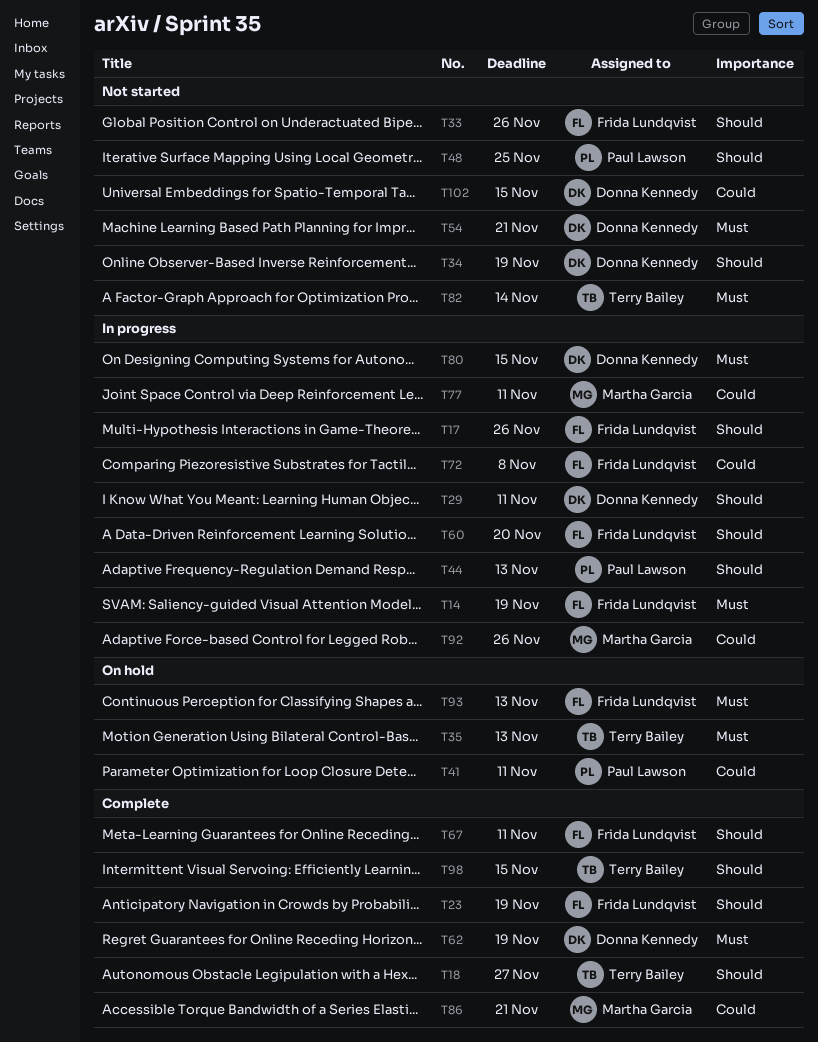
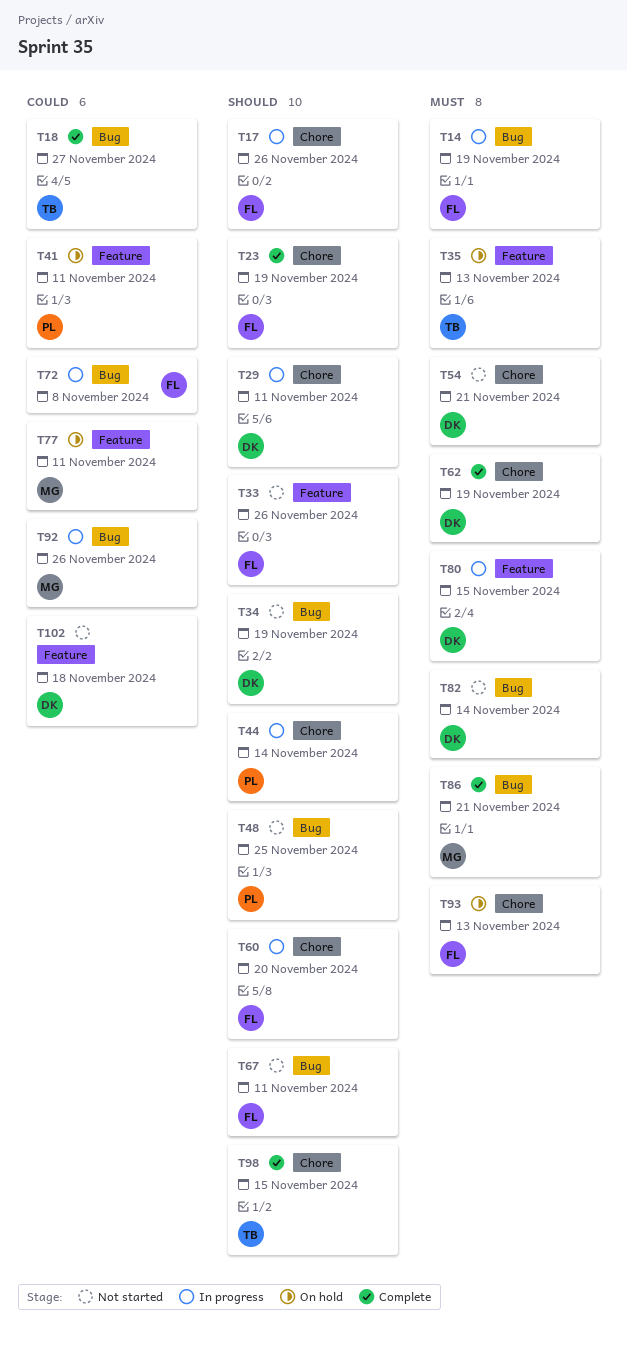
T18, priority: Should -> Could
T44, due: Nov 13 -> Nov 14
T67, status: Complete -> Not started
T77, status: In progress -> On hold
T82, owner: Terry Bailey -> Donna Kennedy
T86, priority: Could -> Must
T102, due: Nov 15 -> Nov 18

